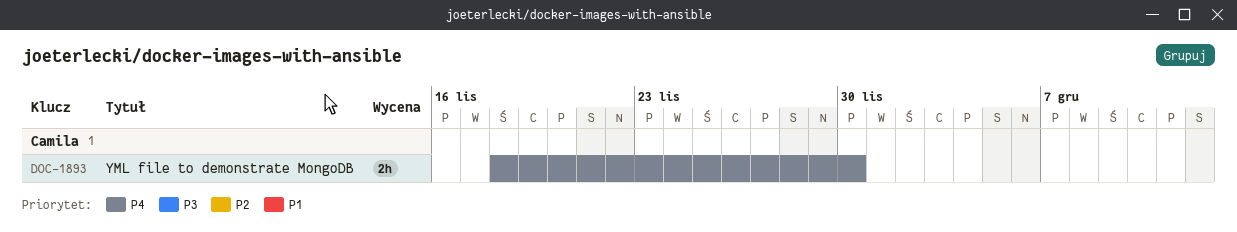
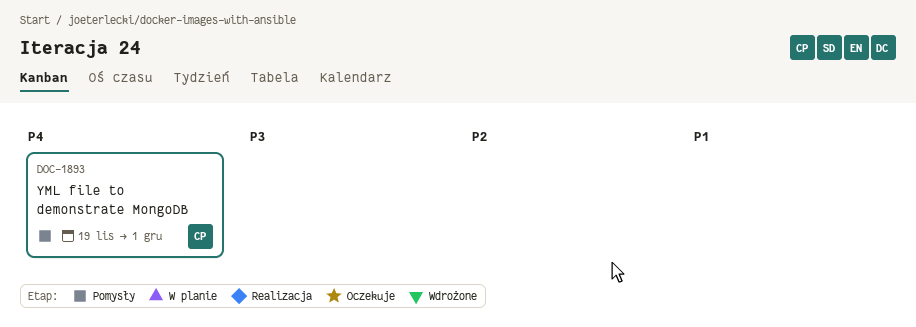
DOC-1893, start: Nov 18 -> Nov 19
DOC-1893, due: Nov 30 -> Dec 1

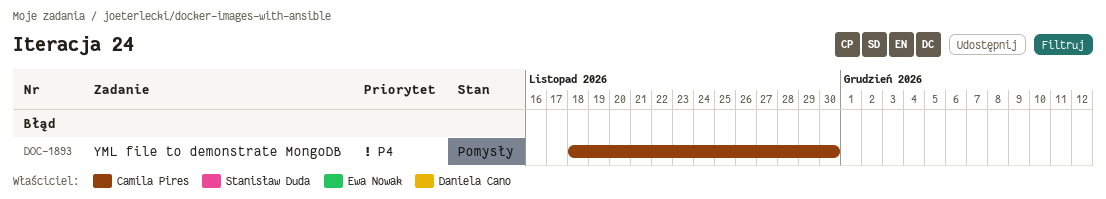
DOC-1893, start: Nov 19 -> Nov 18
DOC-1893, due: Dec 1 -> Nov 30

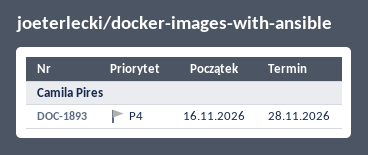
DOC-1893, start: Nov 18 -> Nov 16
DOC-1893, due: Nov 30 -> Nov 28

